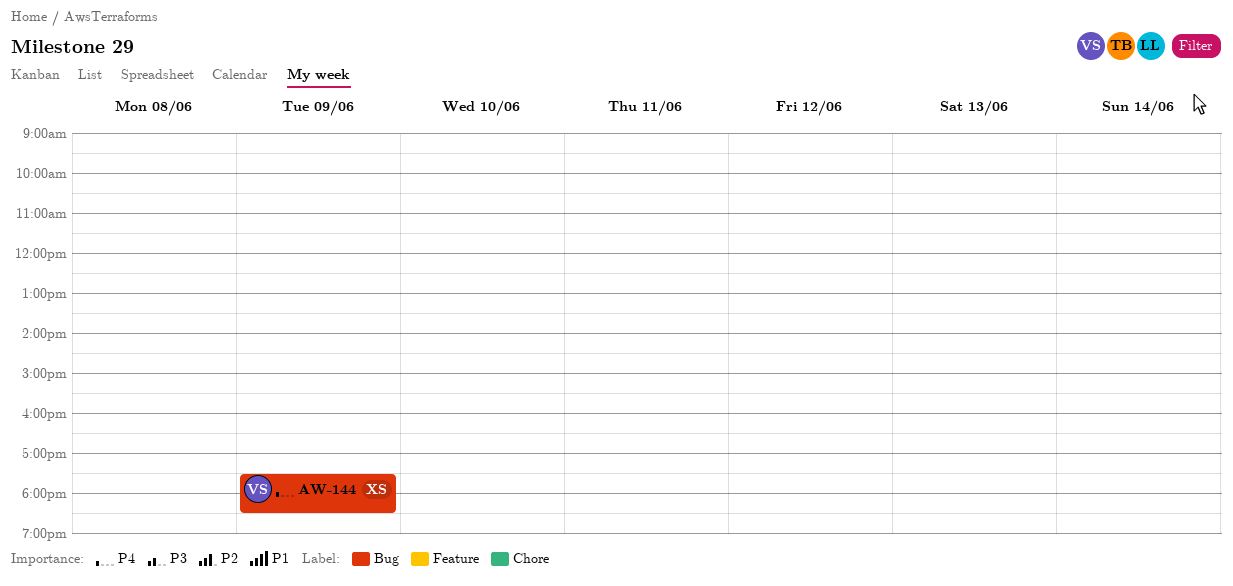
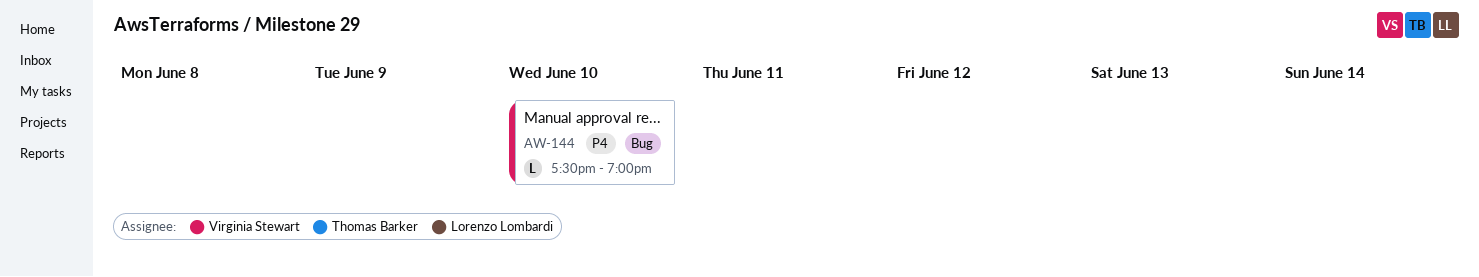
AW-144, estimate: XS -> L
AW-144, day: Jun 9 -> Jun 10
AW-144, ends: 18:30 -> 19:00

